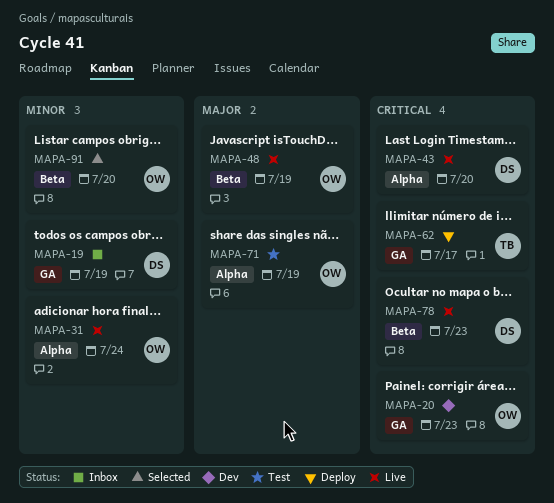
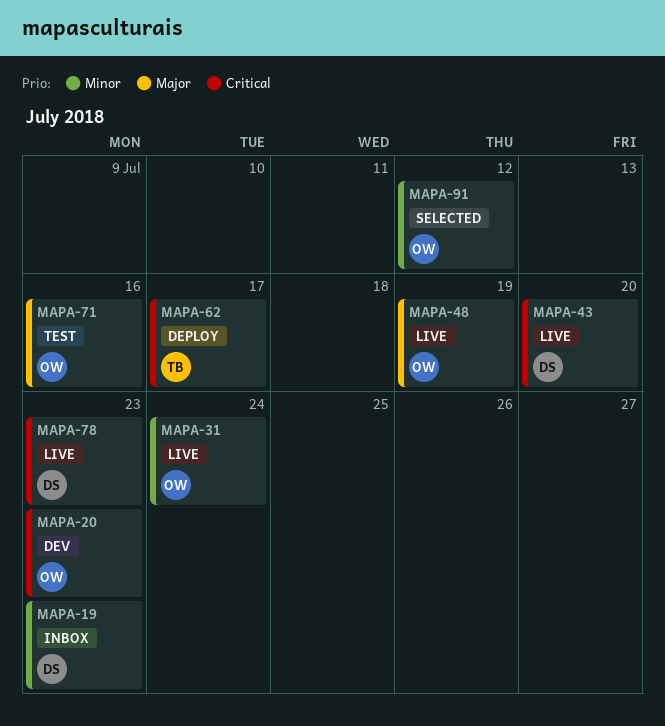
MAPA-19, due: Jul 19 -> Jul 23
MAPA-71, due: Jul 19 -> Jul 16
MAPA-91, due: Jul 20 -> Jul 12

